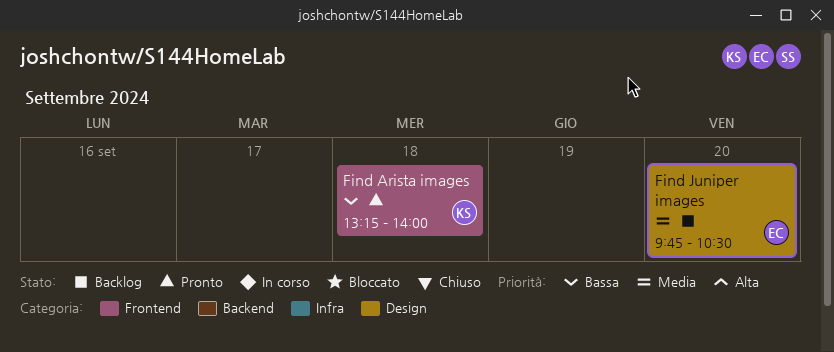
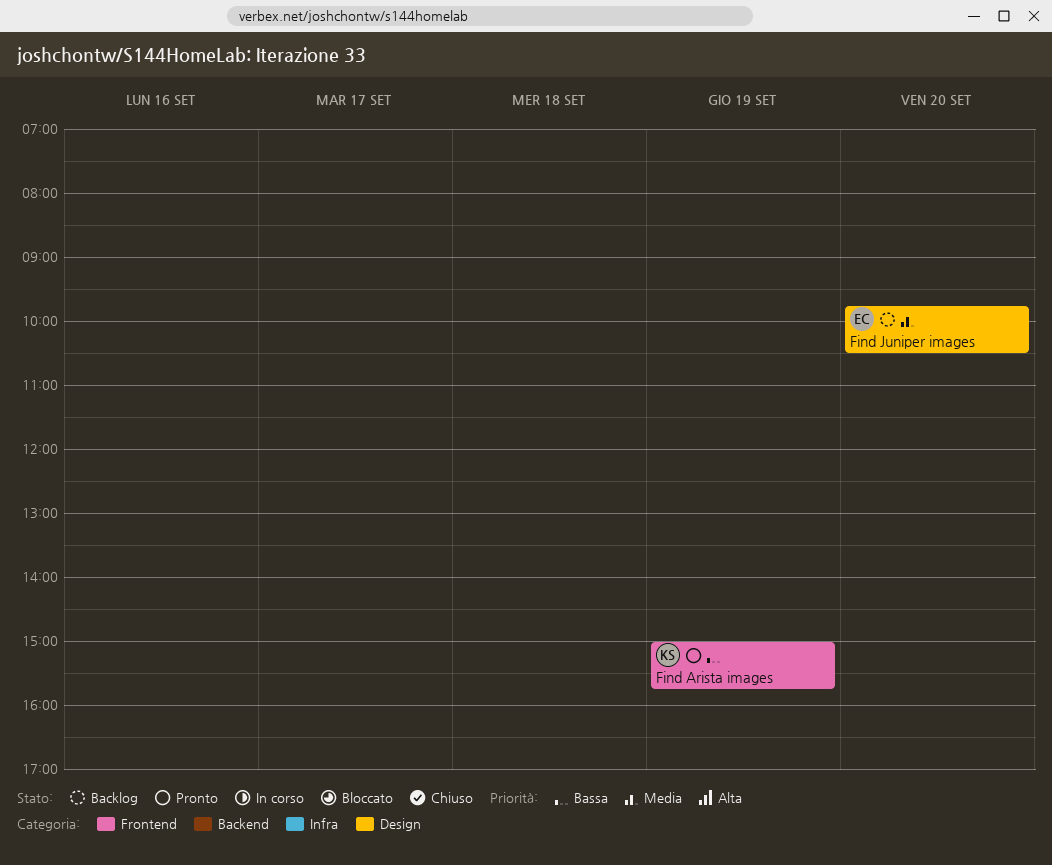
Find Arista images, day: Sep 18 -> Sep 19
Find Arista images, begins: 13:15 -> 15:00
Find Arista images, ends: 14:00 -> 15:45

